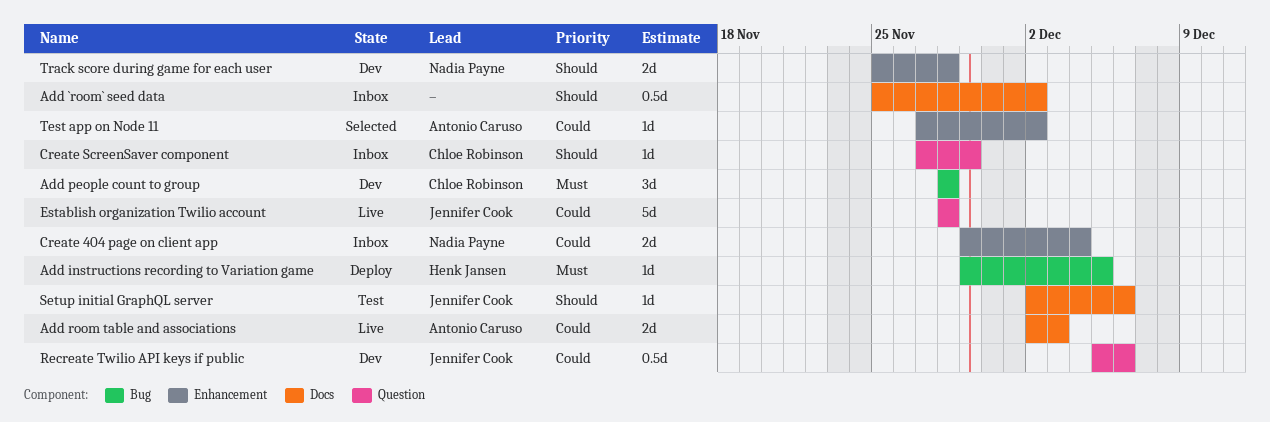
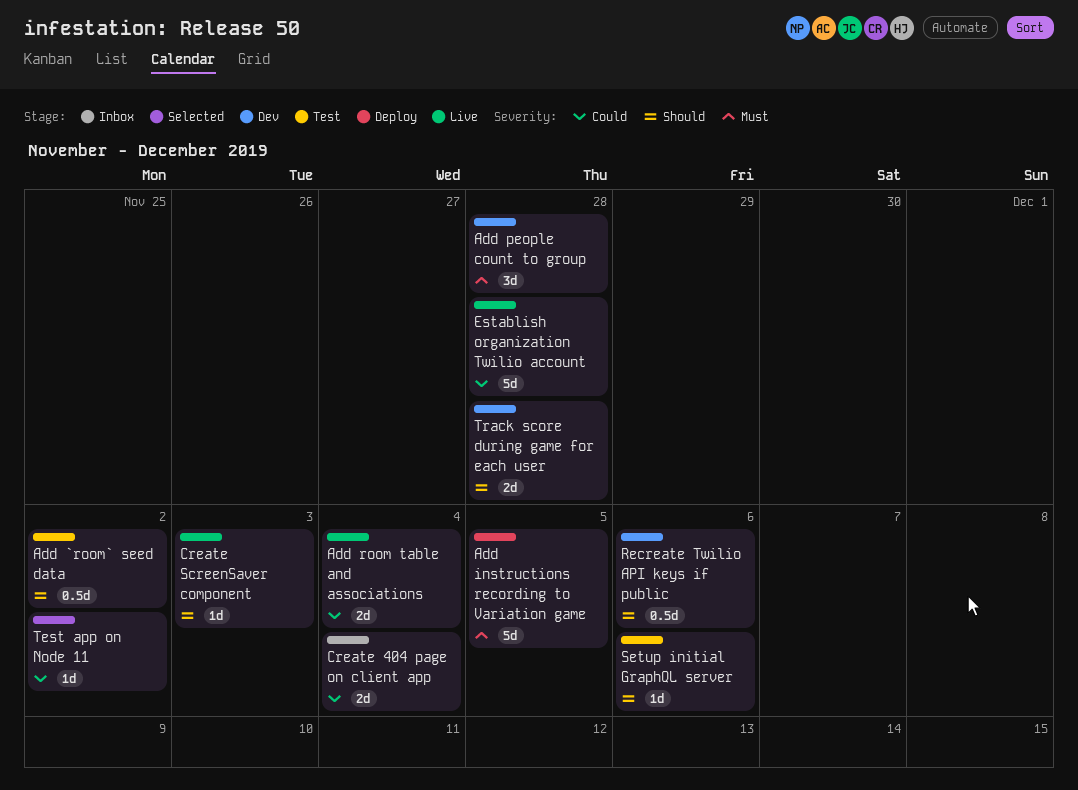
Add `room` seed data, status: Inbox -> Test
Add instructions recording to Variation game, estimate: 1d -> 5d
Add room table and associations, due: Dec 3 -> Dec 4
Create ScreenSaver component, status: Inbox -> Live
Create ScreenSaver component, due: Nov 29 -> Dec 3
Recreate Twilio API keys if public, priority: Could -> Should

